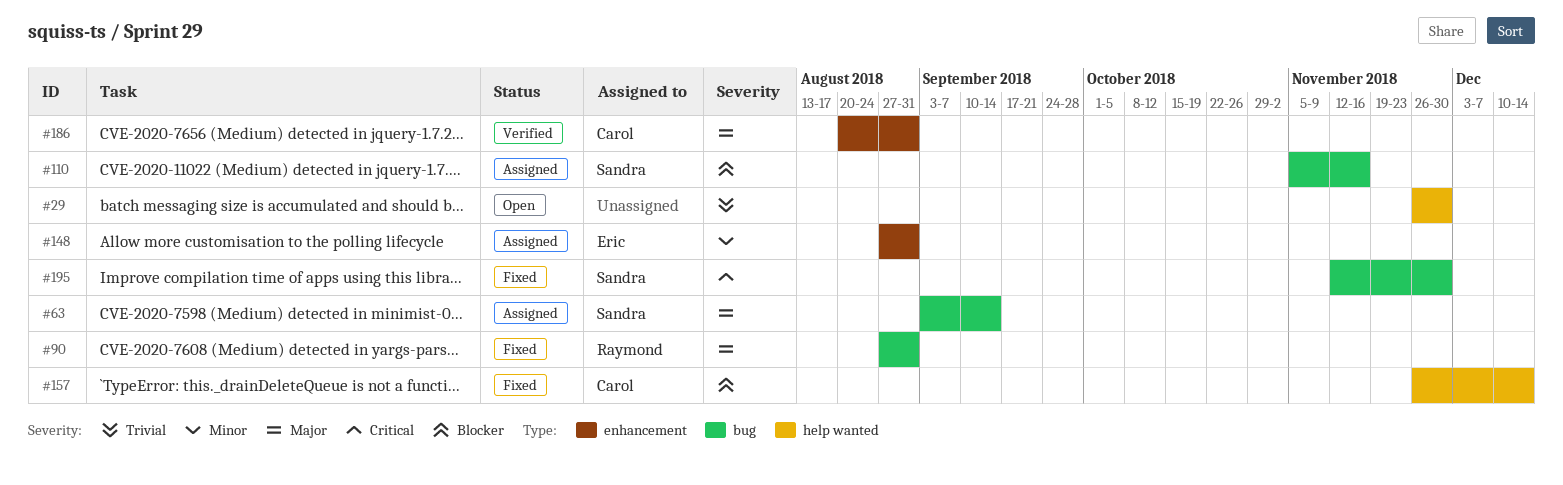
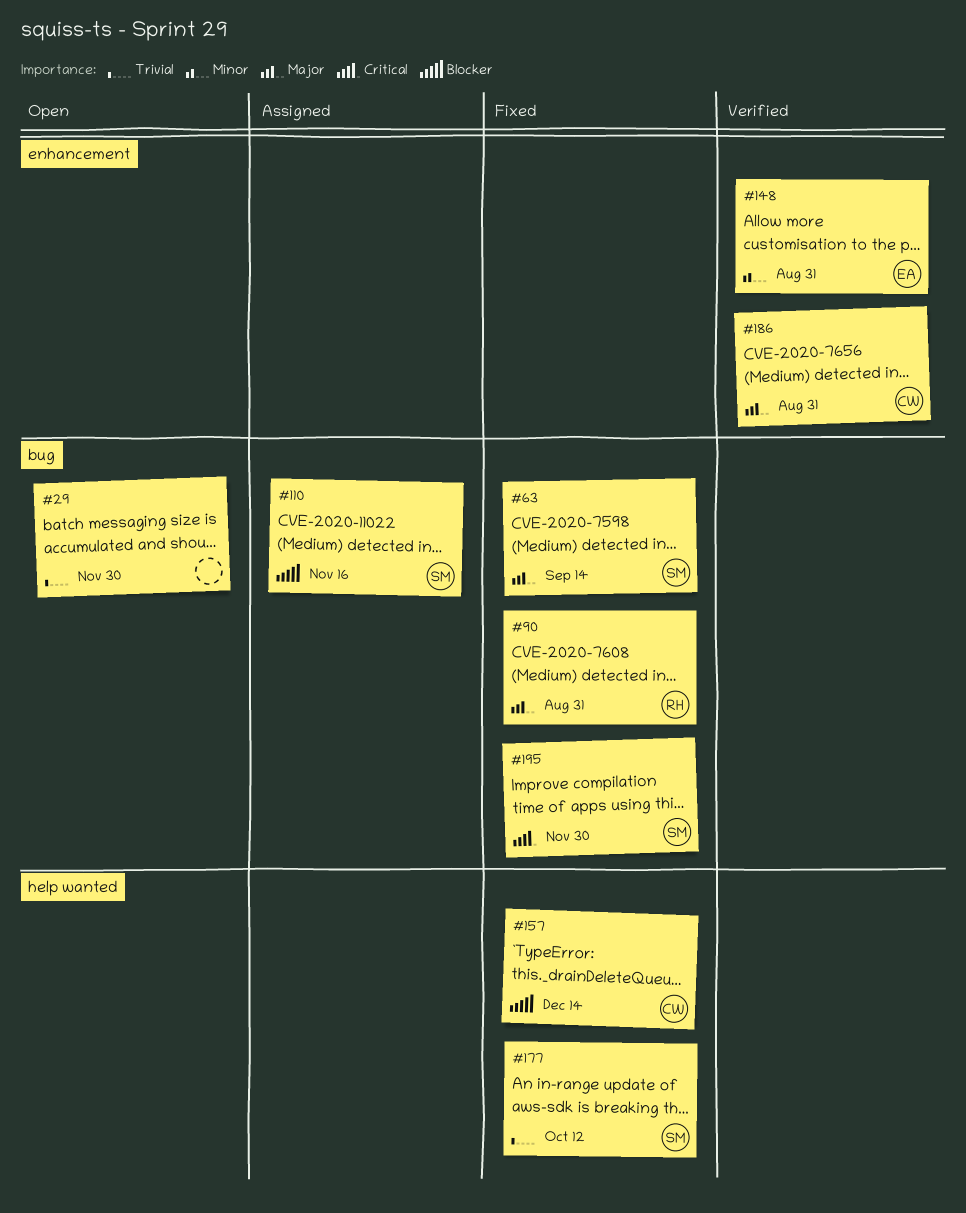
#29, label: help wanted -> bug
#63, status: Assigned -> Fixed
#148, status: Assigned -> Verified
#177: none -> present

